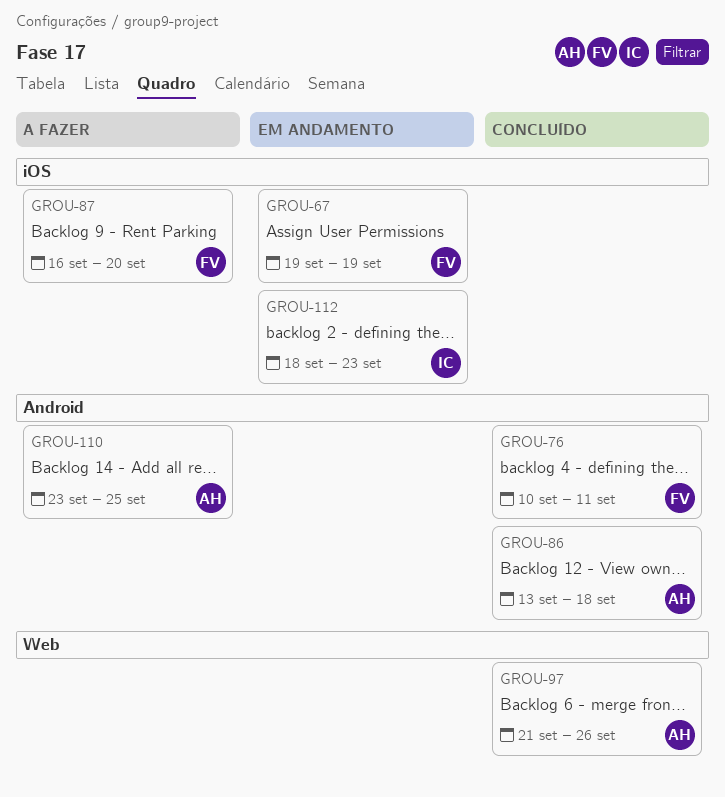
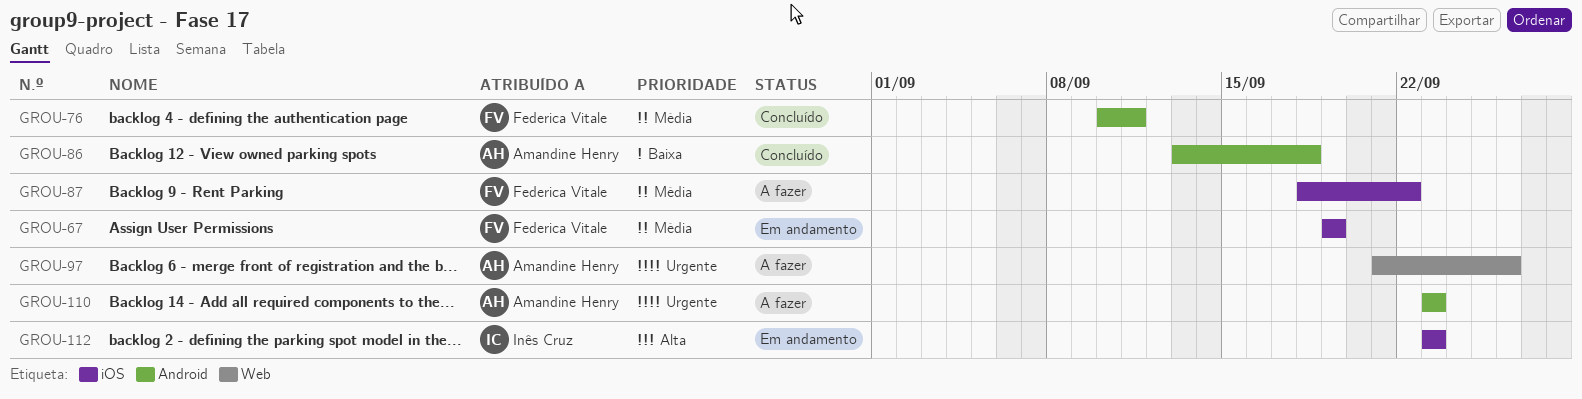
GROU-87, start: Sep 16 -> Sep 18
GROU-87, due: Sep 20 -> Sep 22
GROU-97, status: Concluído -> A fazer
GROU-110, due: Sep 25 -> Sep 23
GROU-112, start: Sep 18 -> Sep 23

